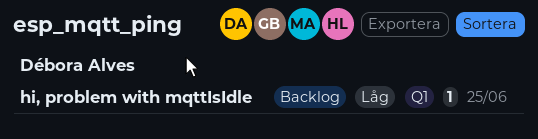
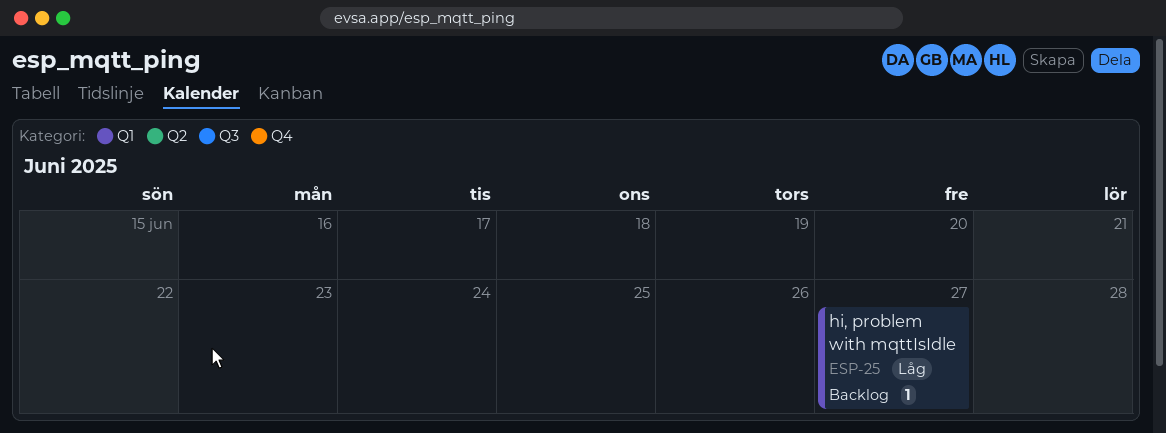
hi, problem with mqttIsIdle, due: Jun 25 -> Jun 27

